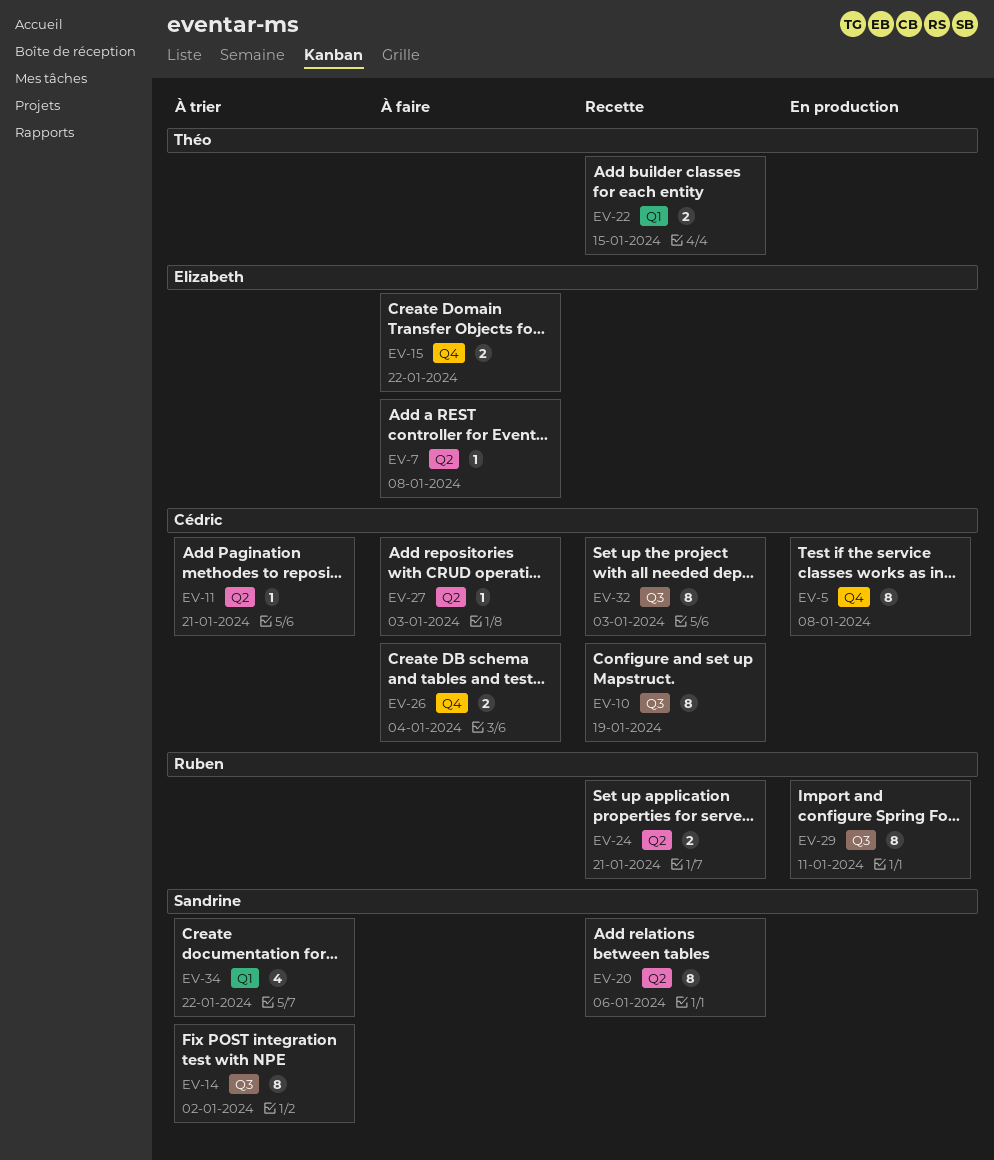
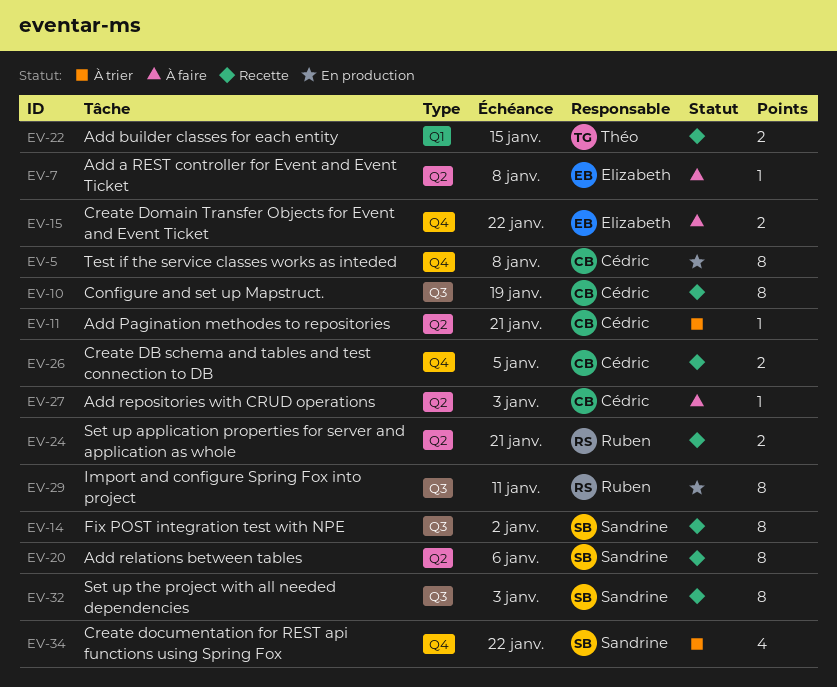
EV-14, status: À trier -> Recette
EV-26, status: À faire -> Recette
EV-26, due: Jan 4 -> Jan 5
EV-32, owner: Cédric -> Sandrine
EV-34, label: Q1 -> Q4

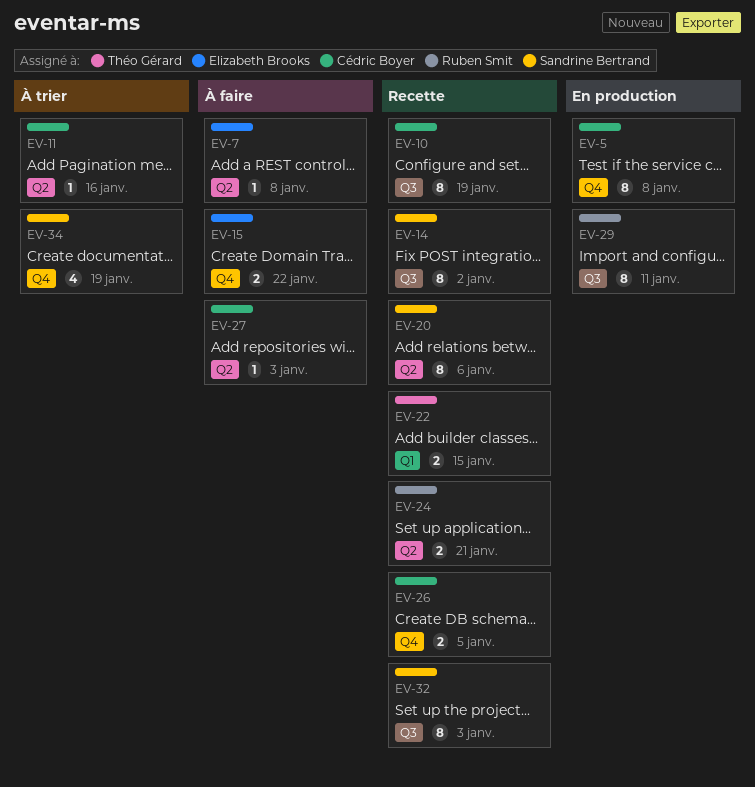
EV-11, due: Jan 21 -> Jan 16
EV-34, due: Jan 22 -> Jan 19

